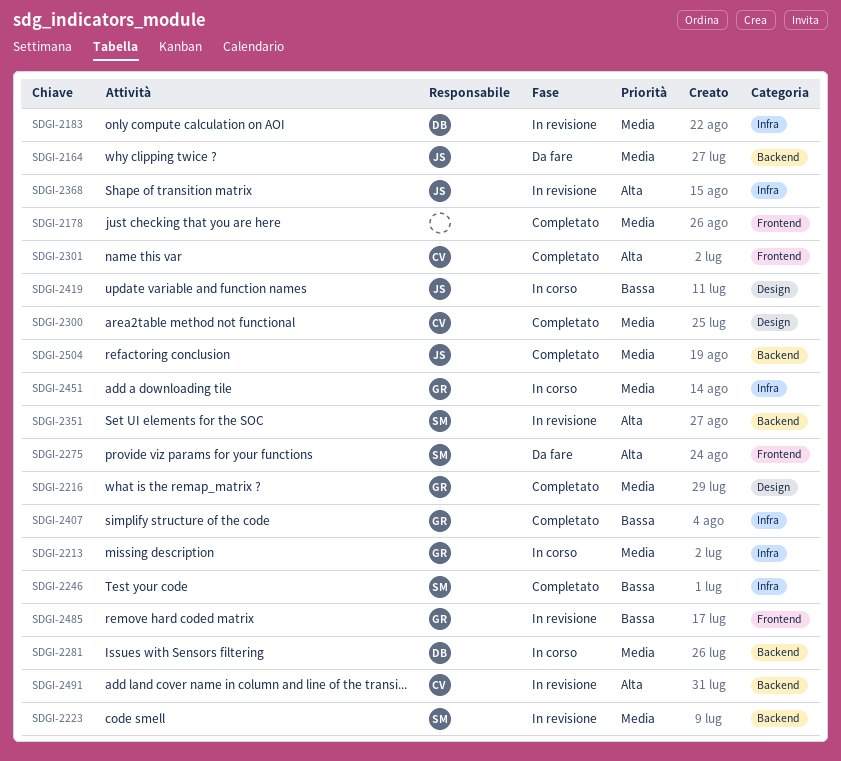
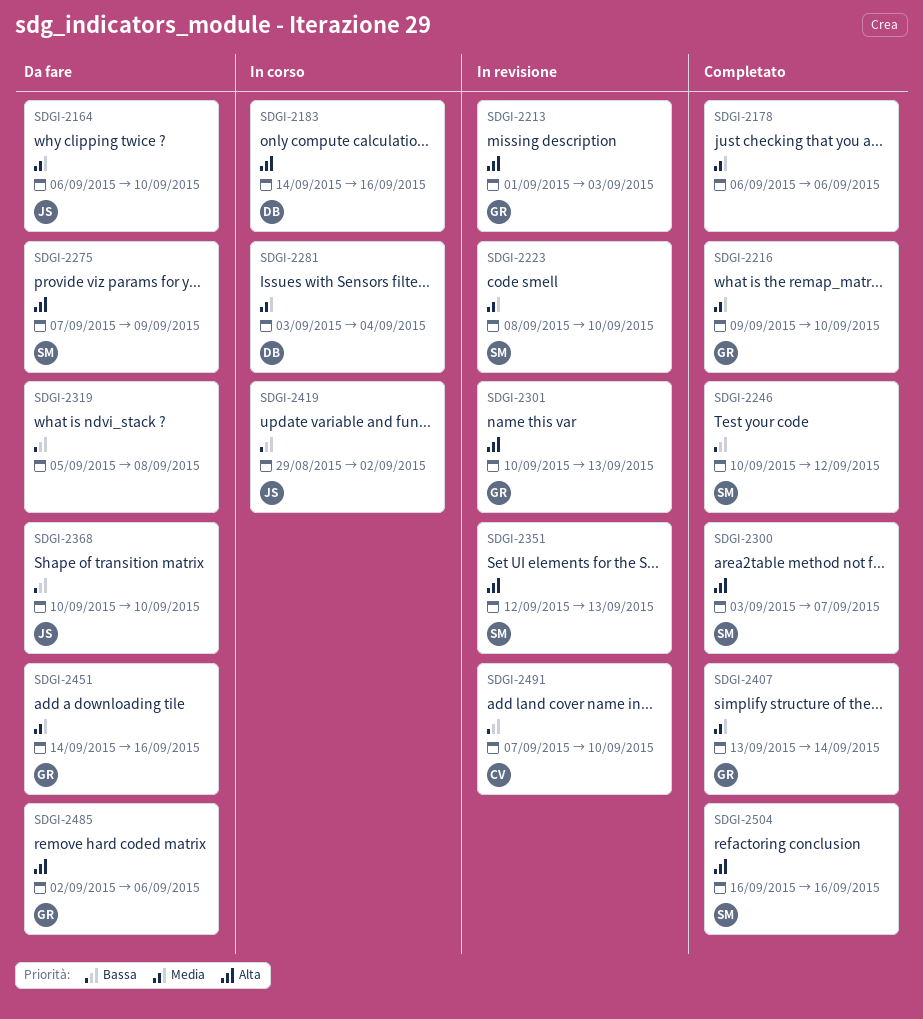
SDGI-2183, status: In revisione -> In corso
SDGI-2183, priority: Media -> Alta
SDGI-2213, status: In corso -> In revisione
SDGI-2213, priority: Media -> Alta
SDGI-2300, owner: CV -> SM
SDGI-2300, priority: Media -> Alta
SDGI-2301, status: Completato -> In revisione
SDGI-2301, owner: CV -> GR
SDGI-2319: none -> present
SDGI-2368, status: In revisione -> Da fare
SDGI-2368, priority: Alta -> Bassa
SDGI-2407, priority: Bassa -> Media
SDGI-2451, status: In corso -> Da fare
SDGI-2485, status: In revisione -> Da fare
SDGI-2485, priority: Bassa -> Alta
SDGI-2491, priority: Alta -> Bassa
SDGI-2504, owner: JS -> SM
SDGI-2504, priority: Media -> Alta

